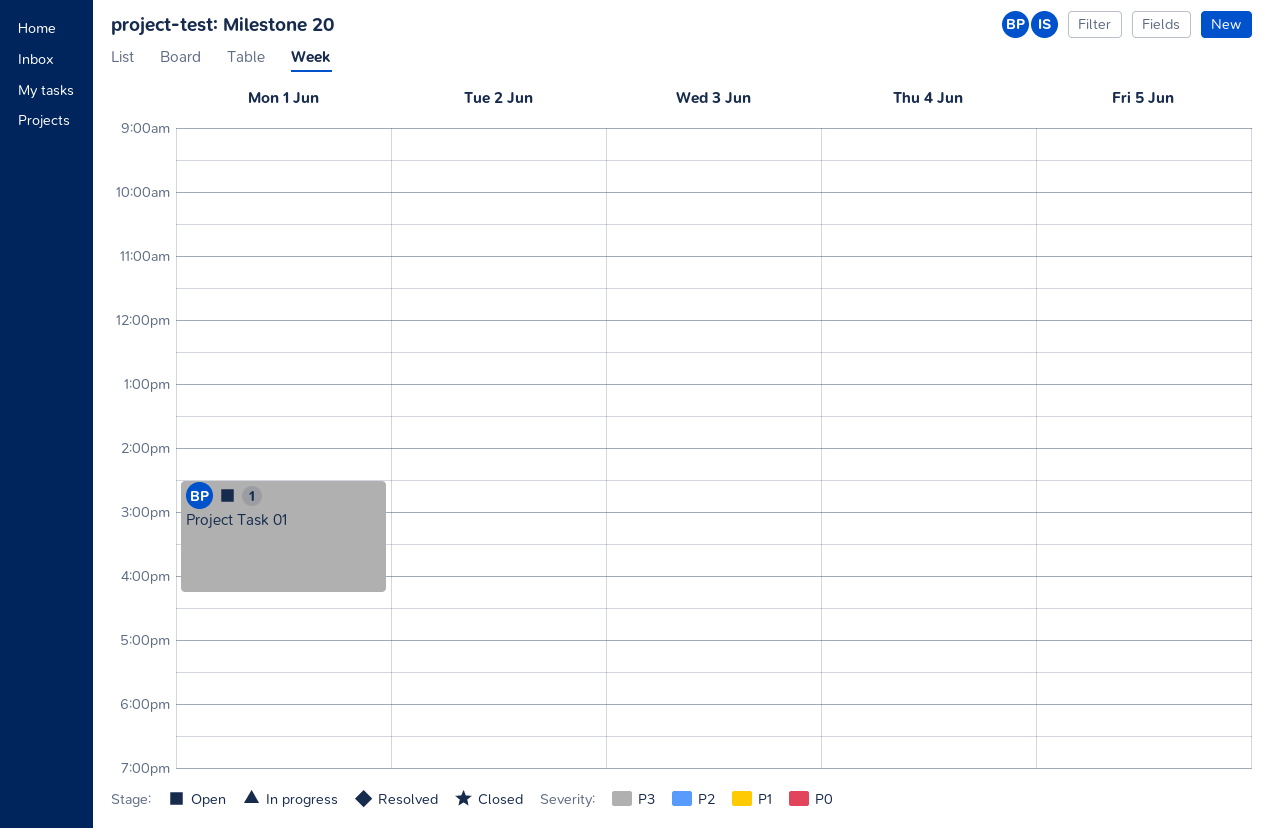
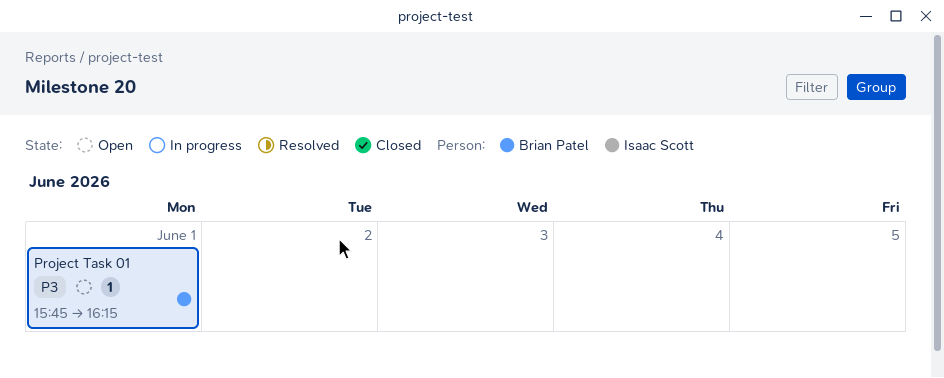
Project Task 01, begins: 14:30 -> 15:45

